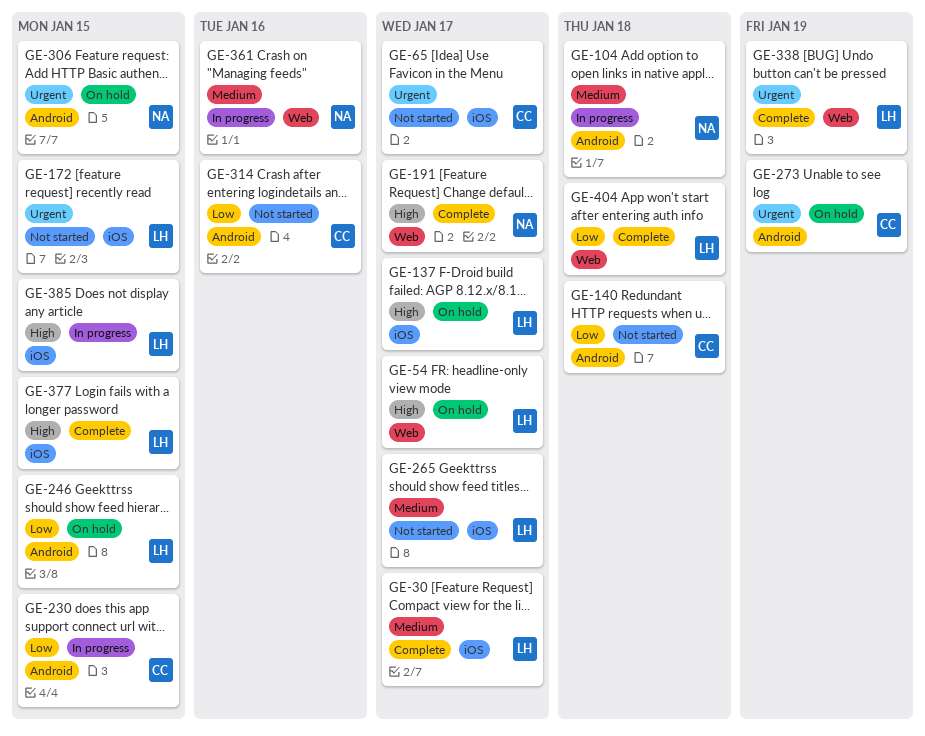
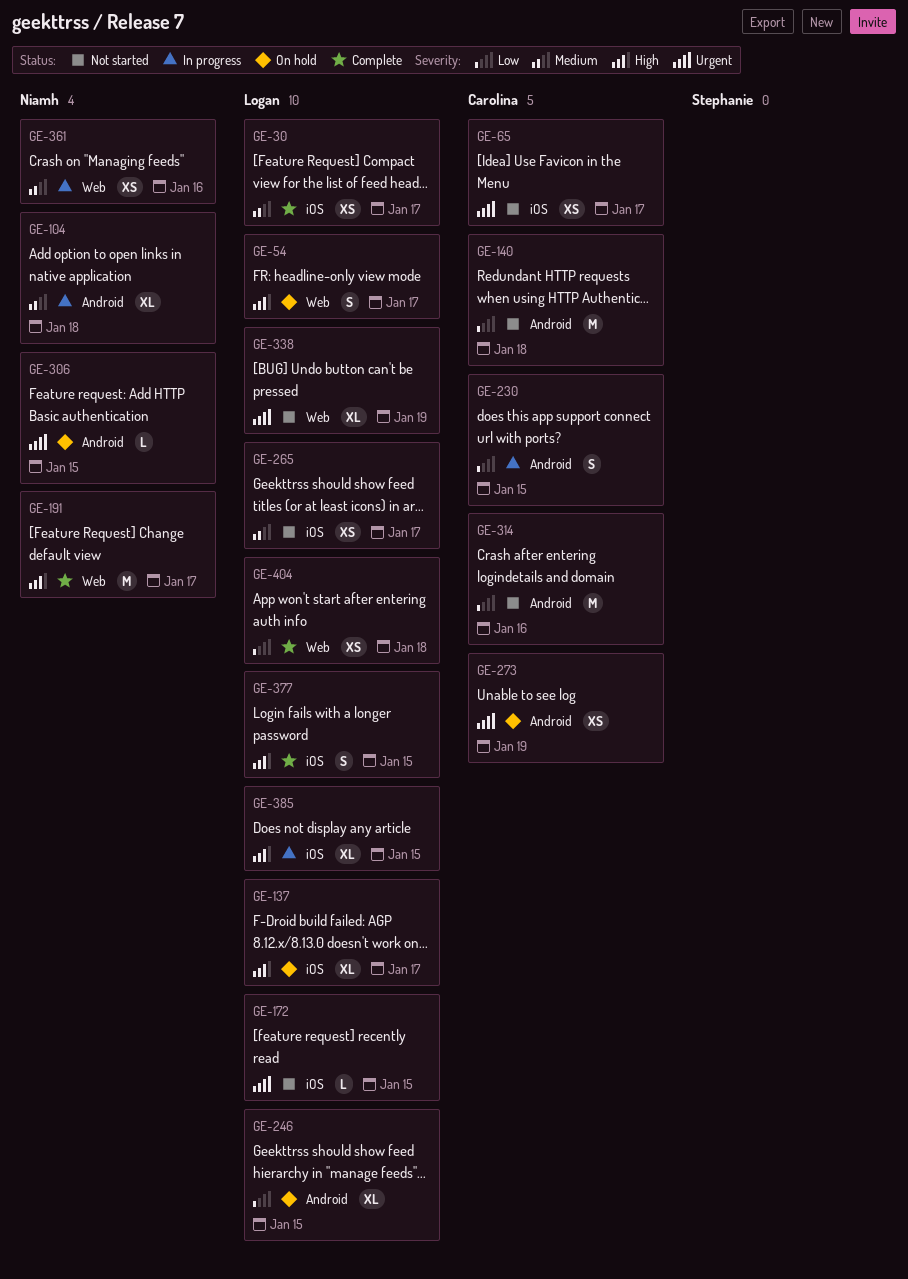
GE-338, status: Complete -> Not started

